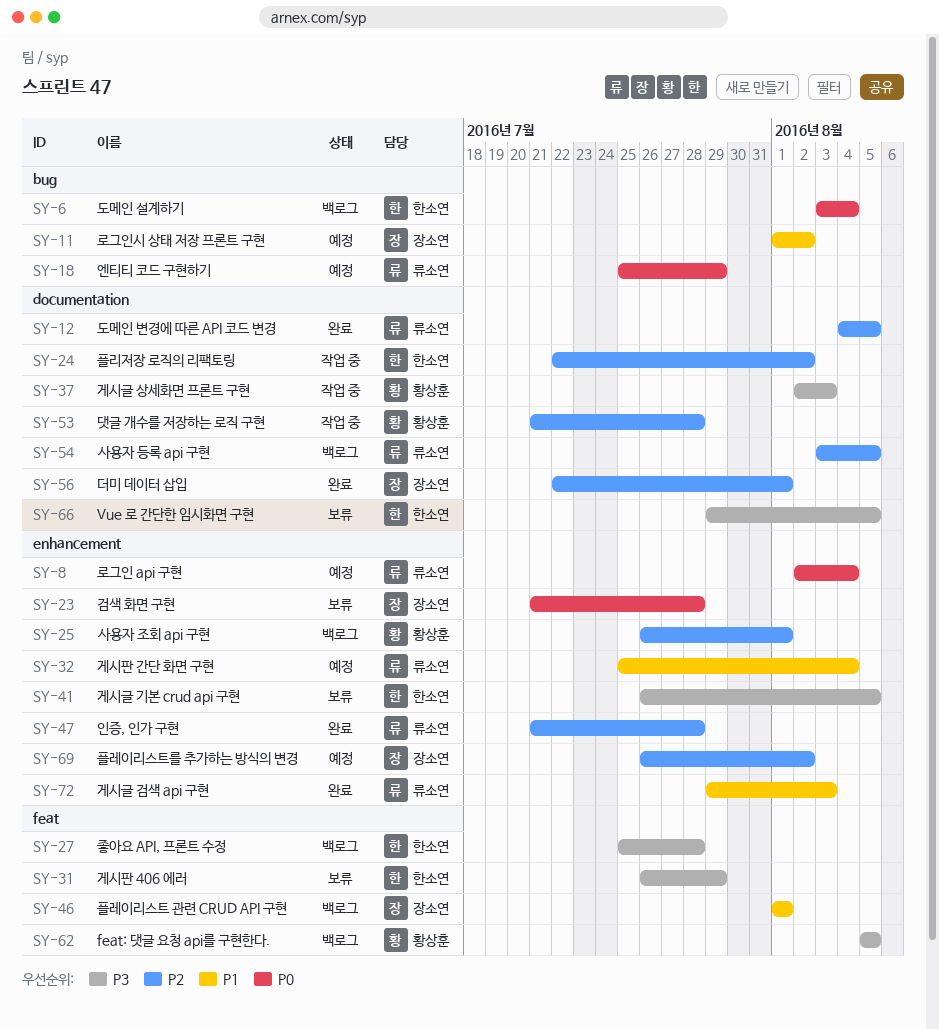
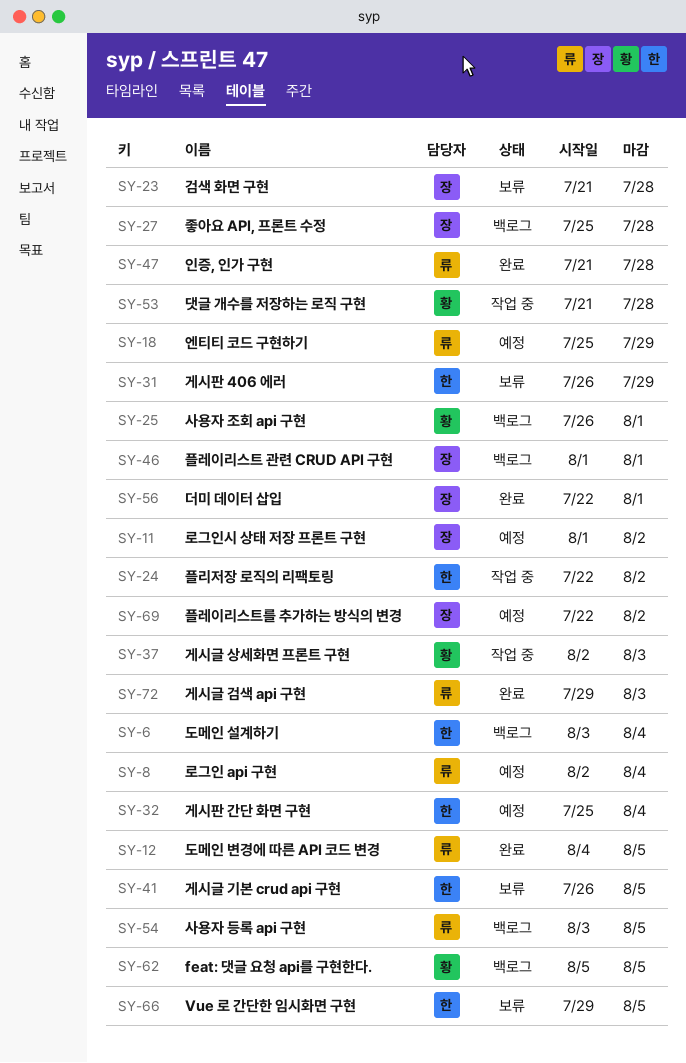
SY-27, owner: 한소연 -> 장소연
SY-32, owner: 류소연 -> 한소연
SY-69, start: Jul 26 -> Jul 22

